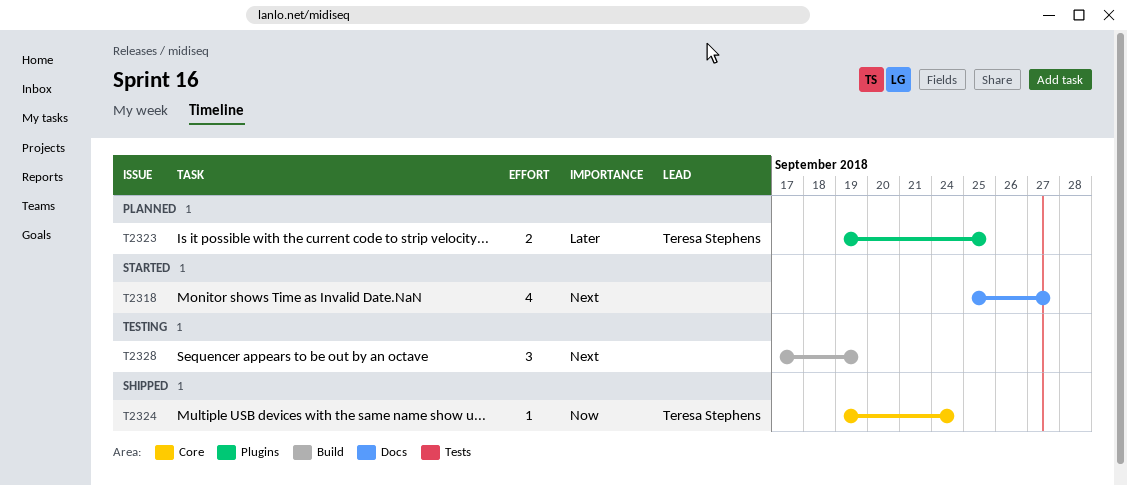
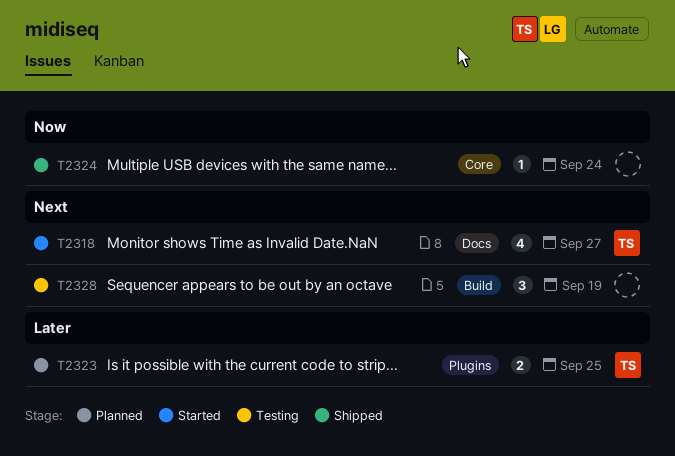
T2318, owner: none -> Teresa Stephens
T2324, owner: Teresa Stephens -> none

